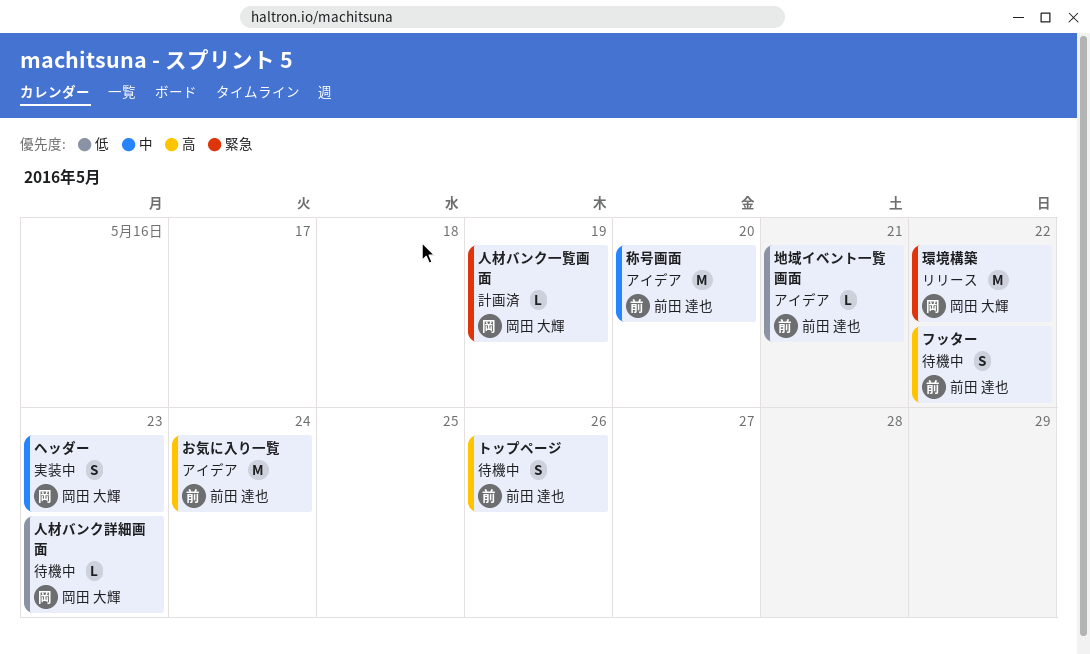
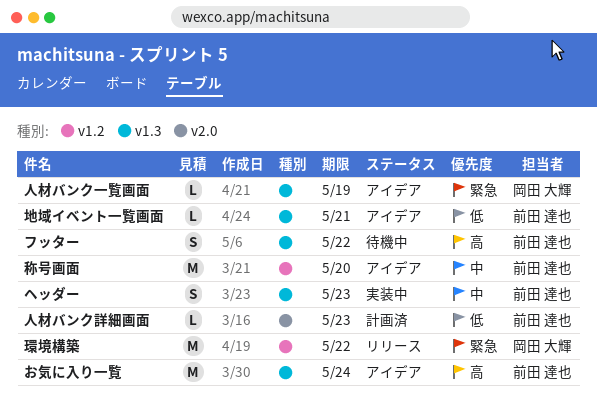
トップページ: present -> none
ヘッダー, owner: 岡田 大輝 -> 前田 達也
人材バンク一覧画面, status: 計画済 -> アイデア
人材バンク詳細画面, status: 待機中 -> 計画済
人材バンク詳細画面, owner: 岡田 大輝 -> 前田 達也

